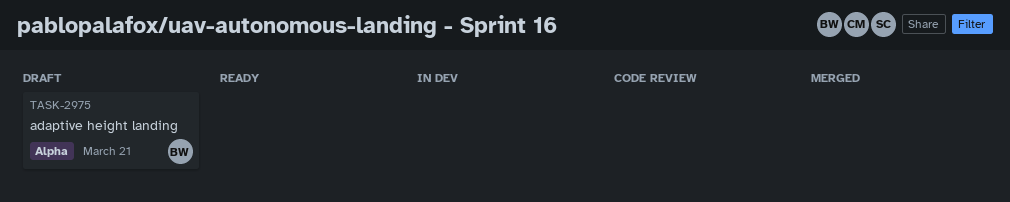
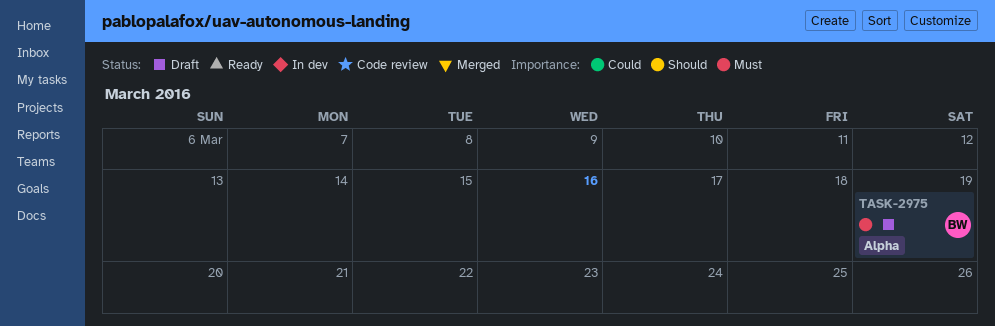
TASK-2975, due: Mar 21 -> Mar 19

